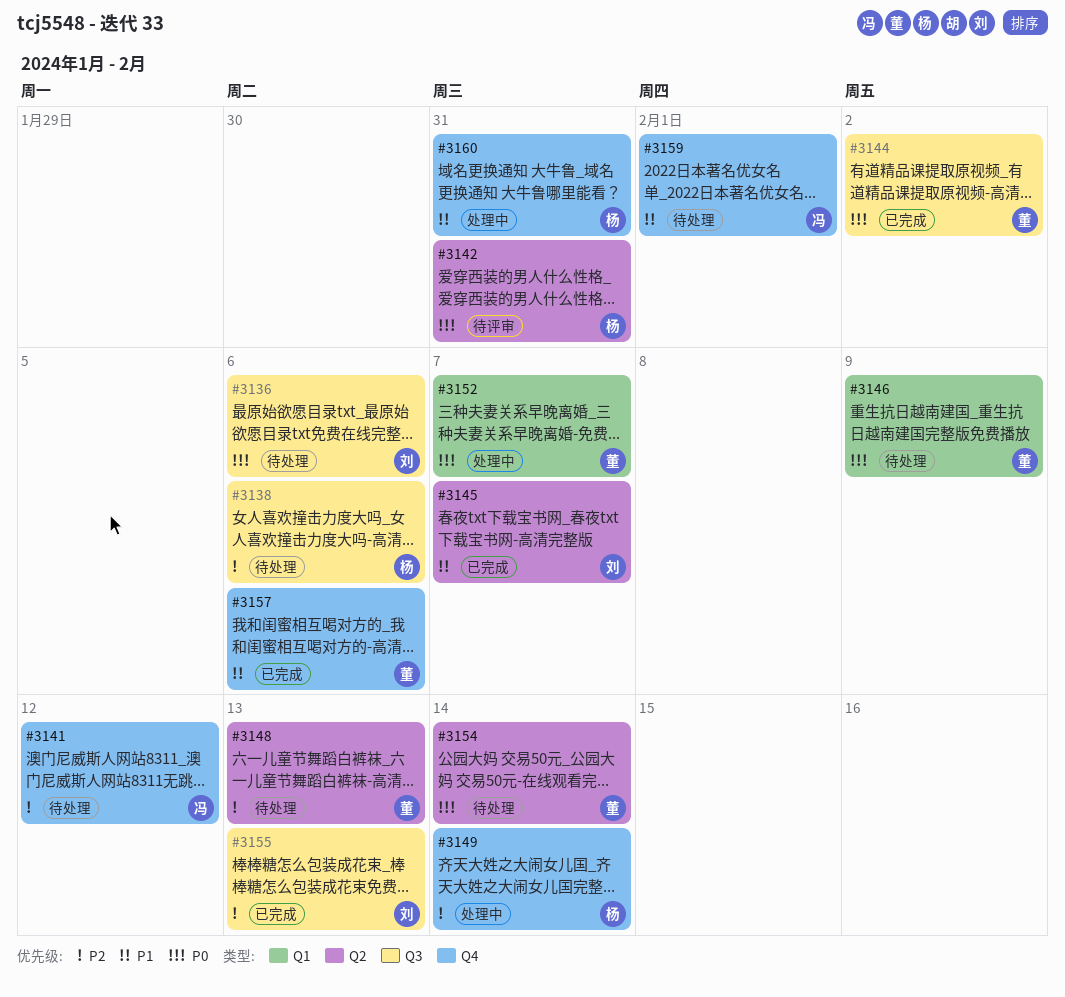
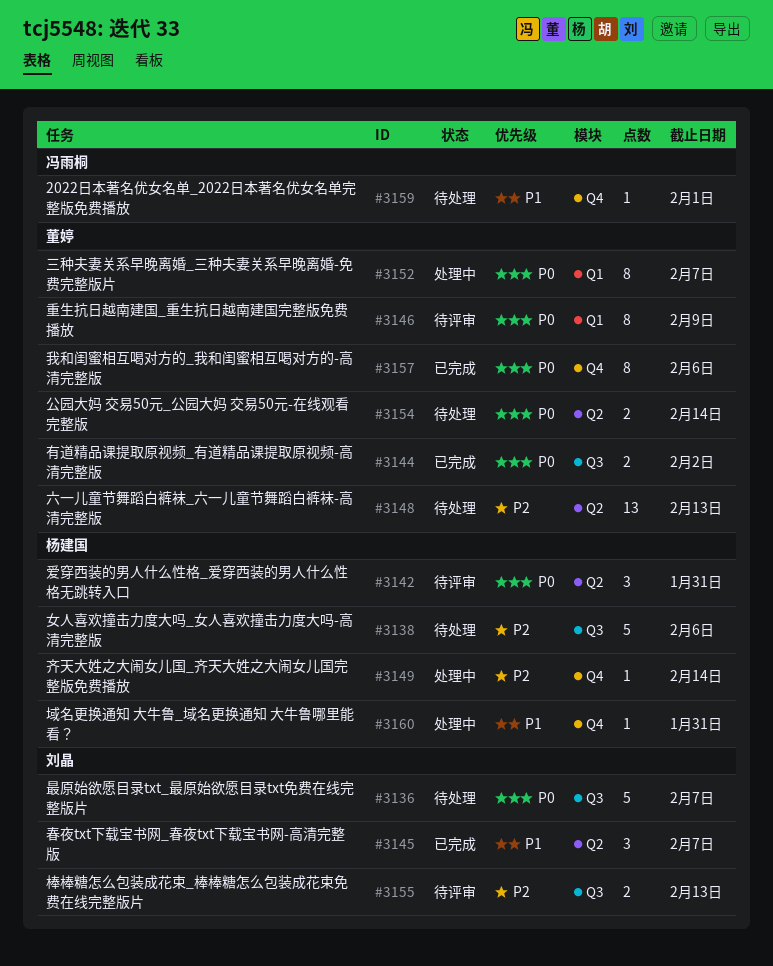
#3136, due: Feb 6 -> Feb 7
#3141: present -> none
#3146, status: 待处理 -> 待评审
#3155, status: 已完成 -> 待评审
#3157, priority: P1 -> P0

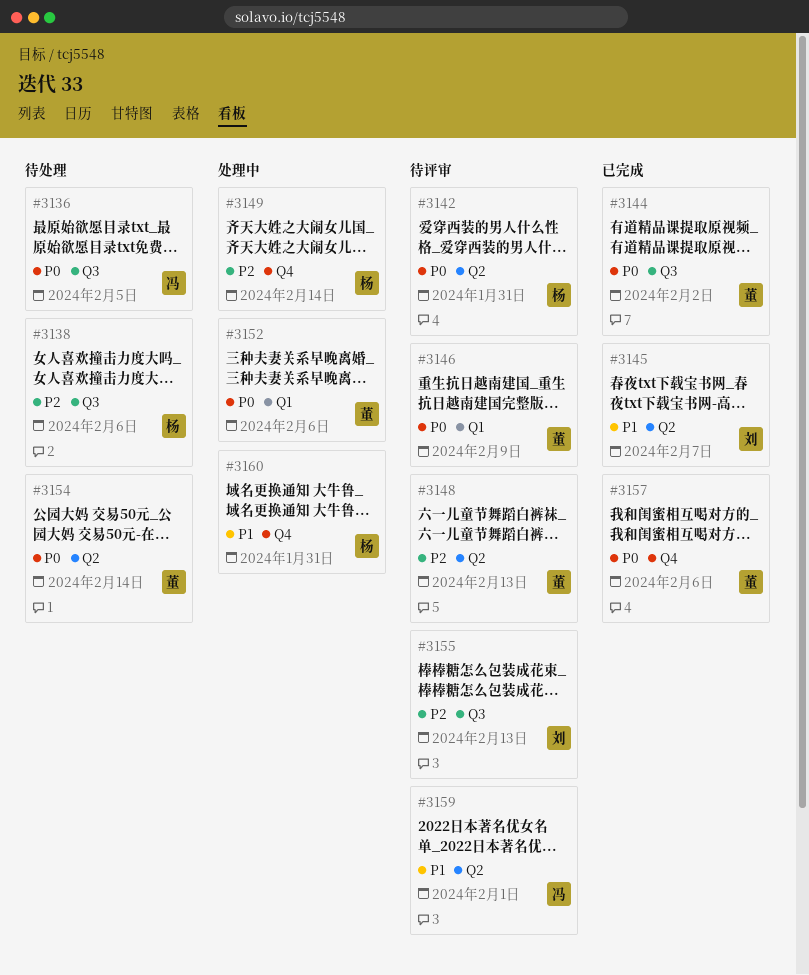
#3136, owner: 刘晶 -> 冯雨桐
#3136, due: Feb 7 -> Feb 5
#3148, status: 待处理 -> 待评审
#3152, due: Feb 7 -> Feb 6
#3159, status: 待处理 -> 待评审
#3159, label: Q4 -> Q2

